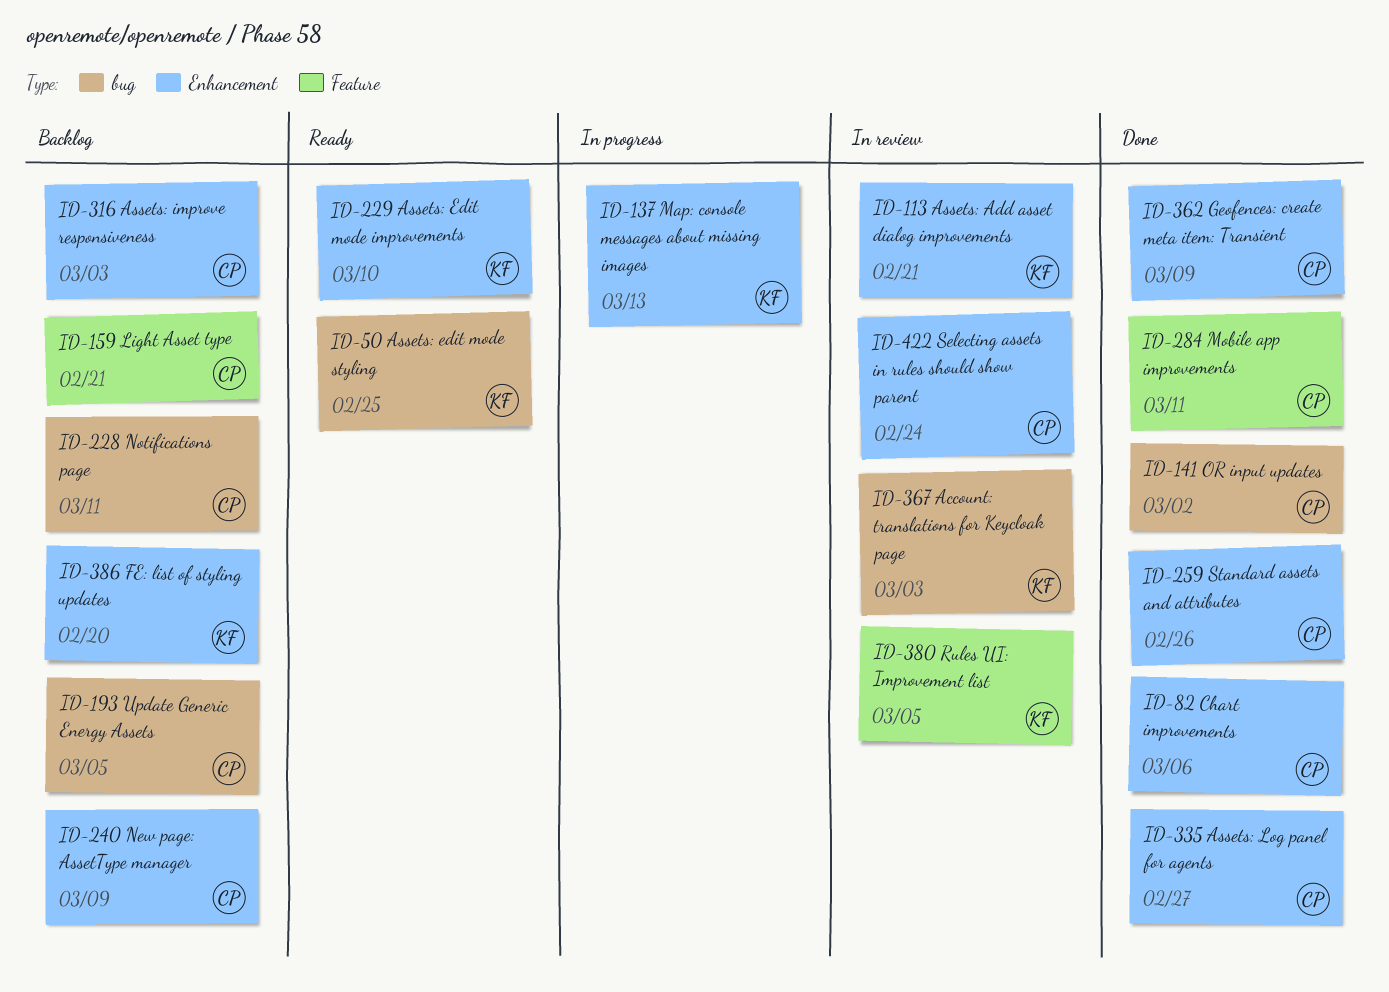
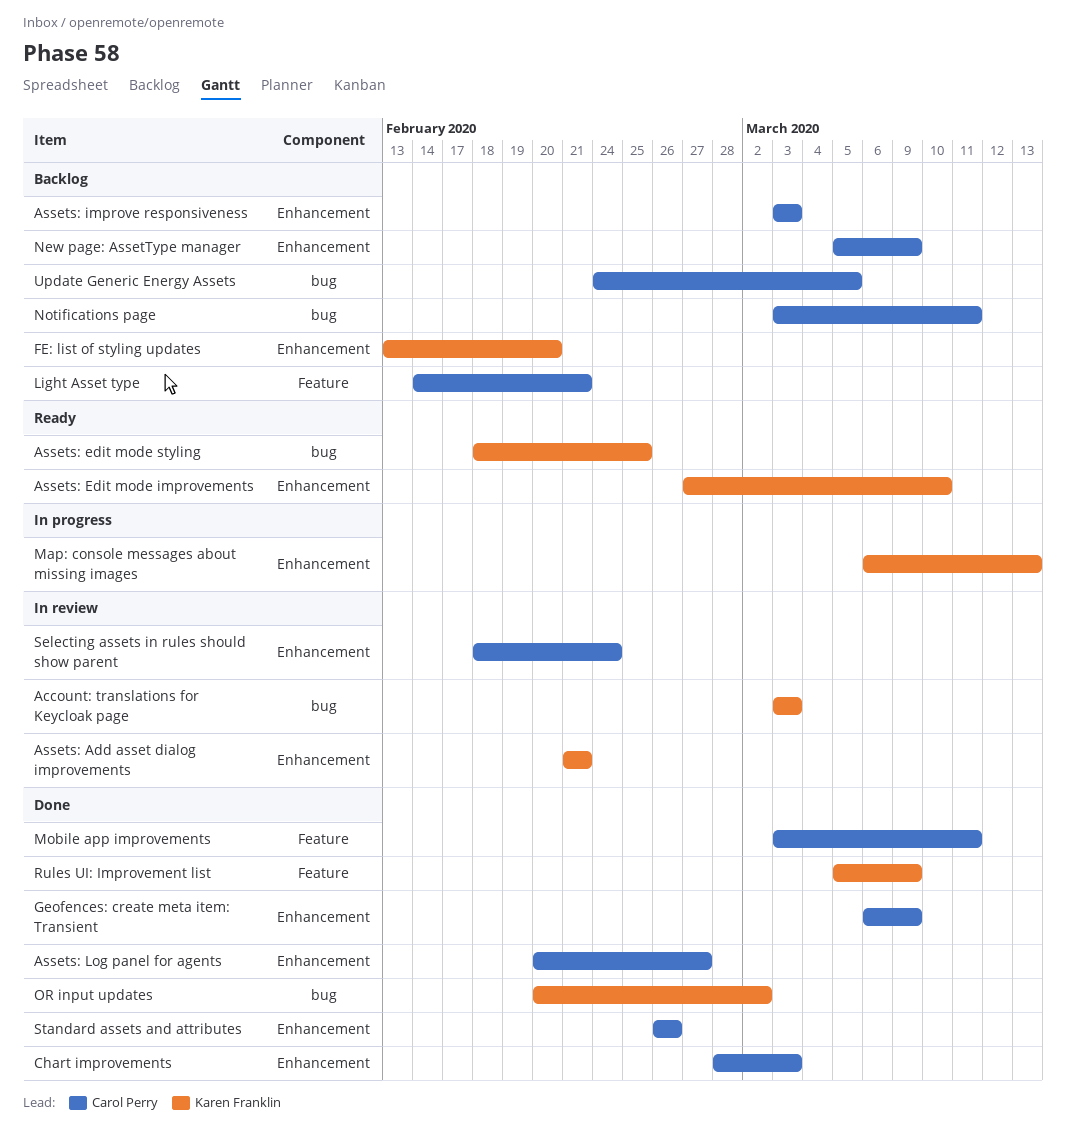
Chart improvements, due: Mar 6 -> Mar 3
OR input updates, owner: Carol Perry -> Karen Franklin
Rules UI: Improvement list, status: In review -> Done
Rules UI: Improvement list, due: Mar 5 -> Mar 9

